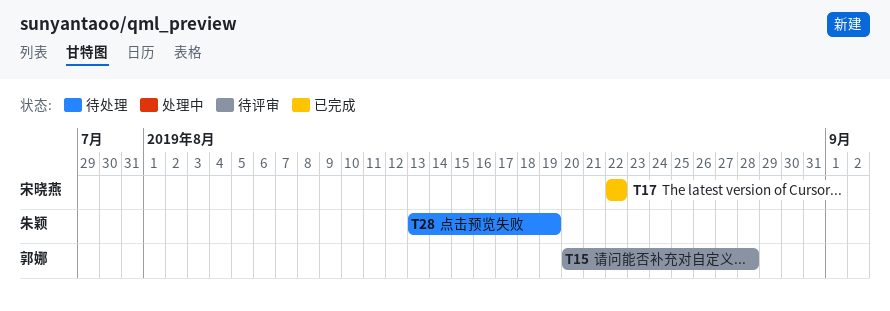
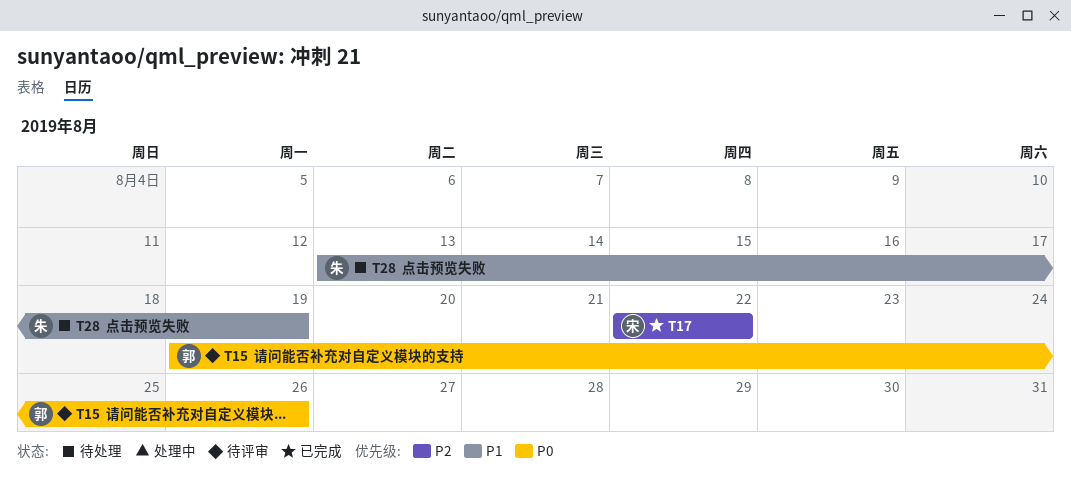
T15, start: Aug 20 -> Aug 19
T15, due: Aug 28 -> Aug 26

